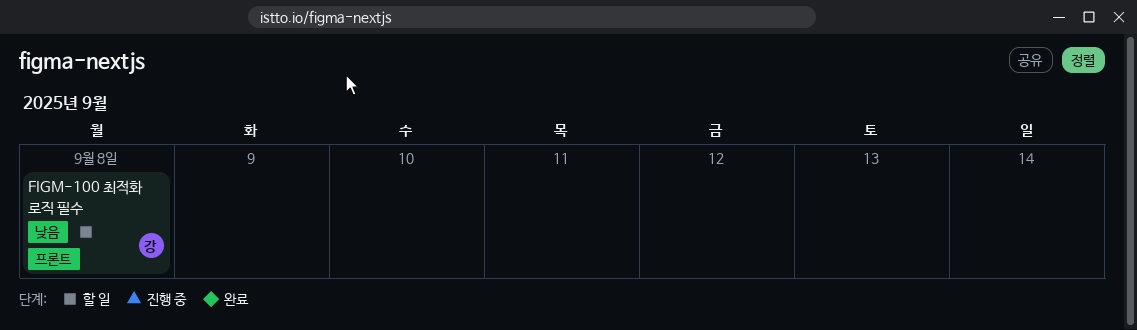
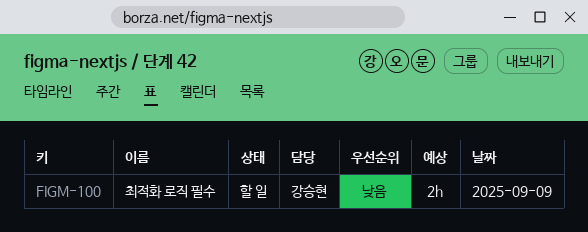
FIGM-100, day: Sep 8 -> Sep 9

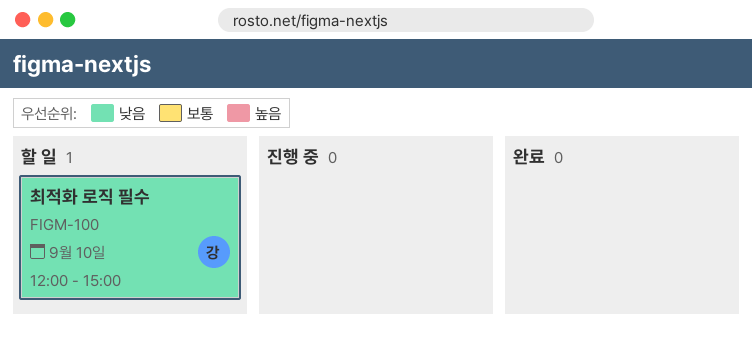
FIGM-100, day: Sep 9 -> Sep 10

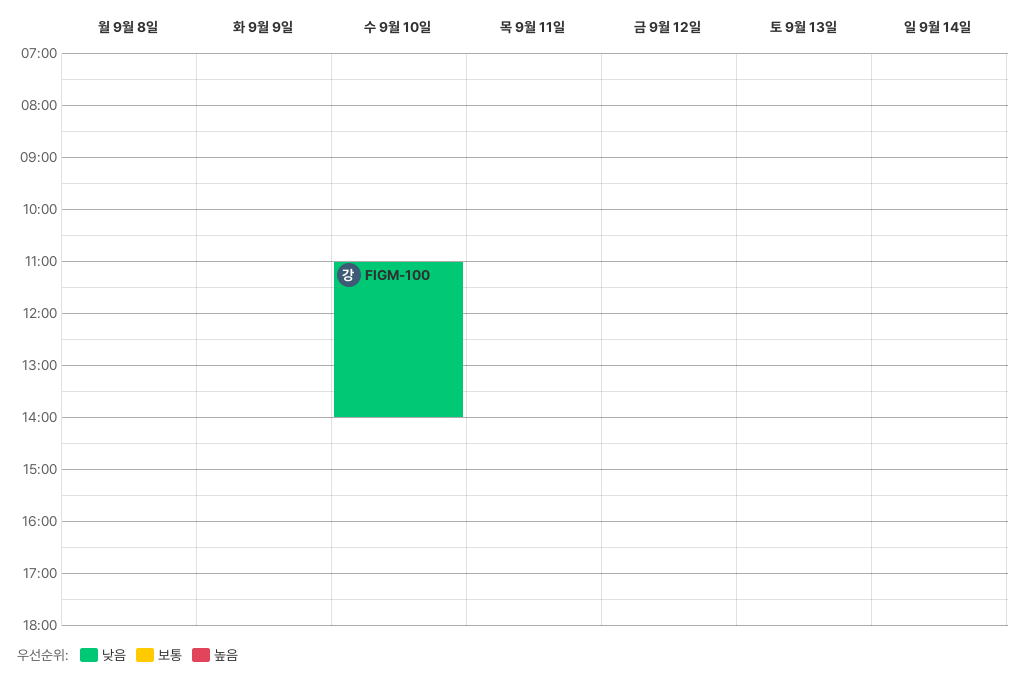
FIGM-100, begins: 12:00 -> 11:00
FIGM-100, ends: 15:00 -> 14:00

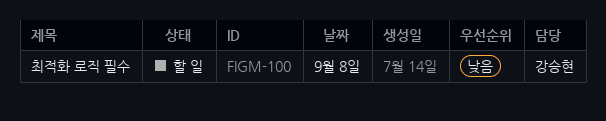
FIGM-100, day: Sep 10 -> Sep 8

